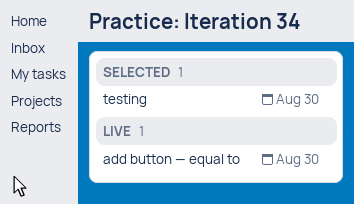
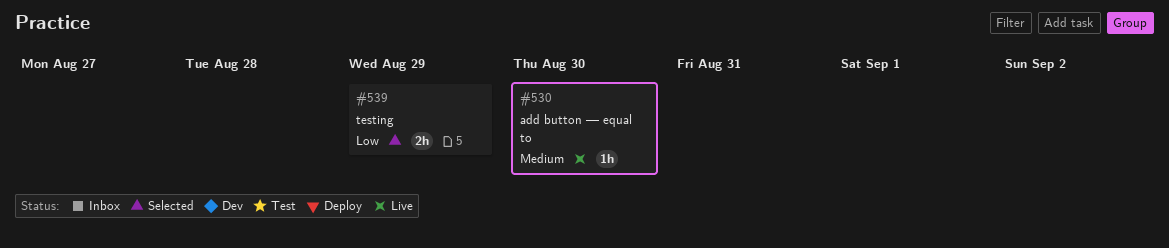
testing, due: Aug 30 -> Aug 29

